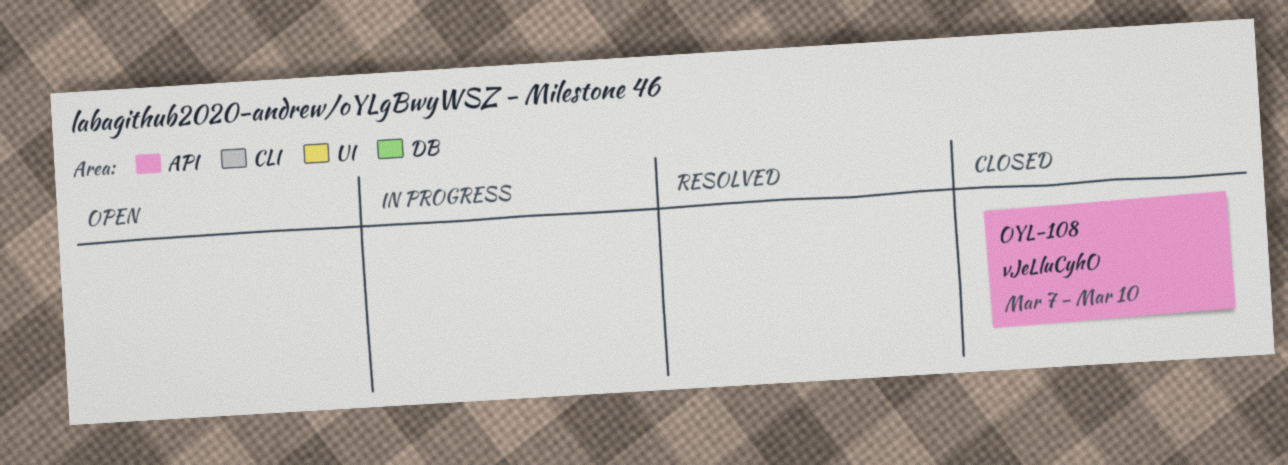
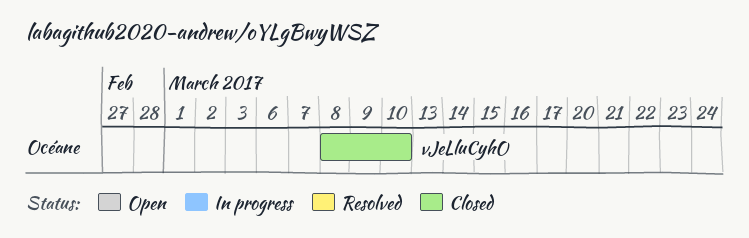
vJeLluCyhO, start: Mar 7 -> Mar 8

